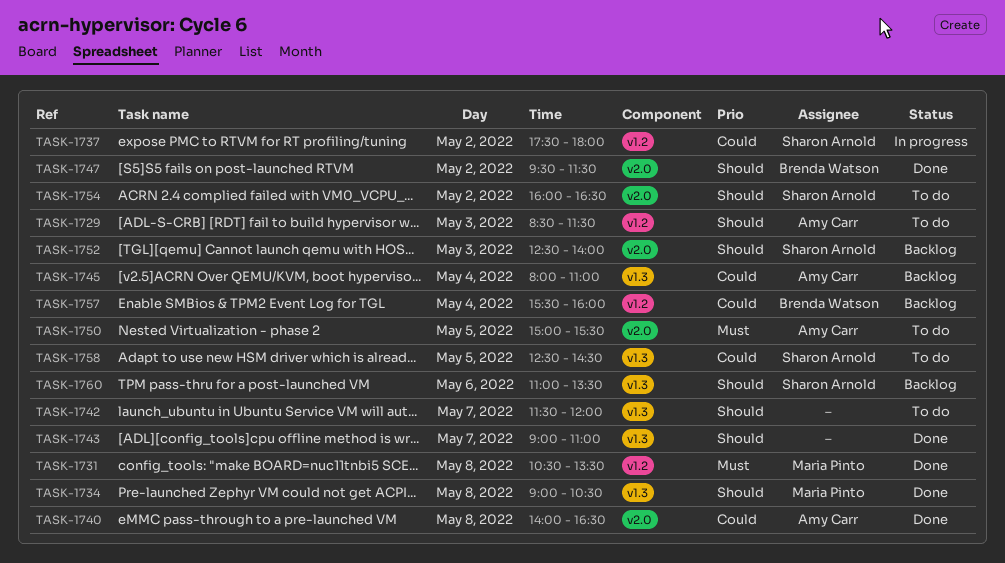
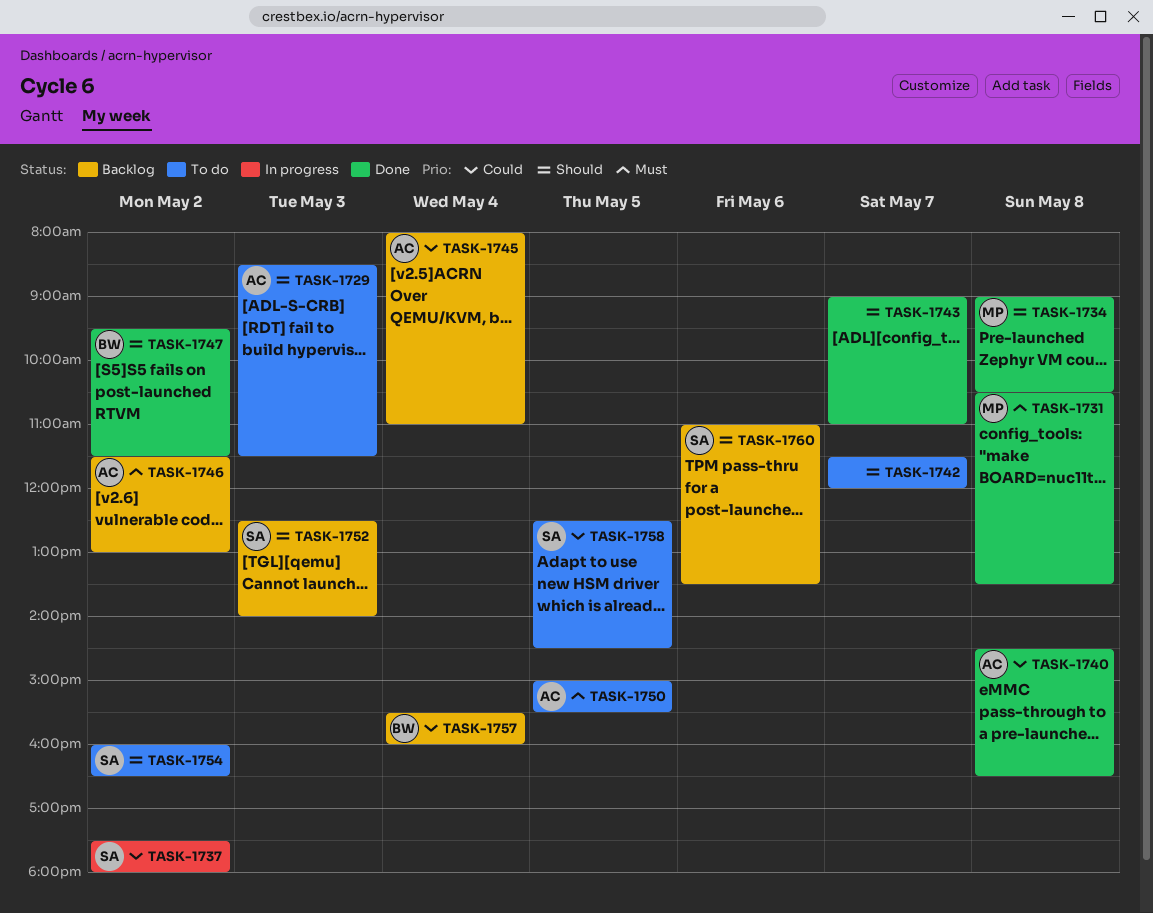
TASK-1740, begins: 14:00 -> 14:30
TASK-1746: none -> present

